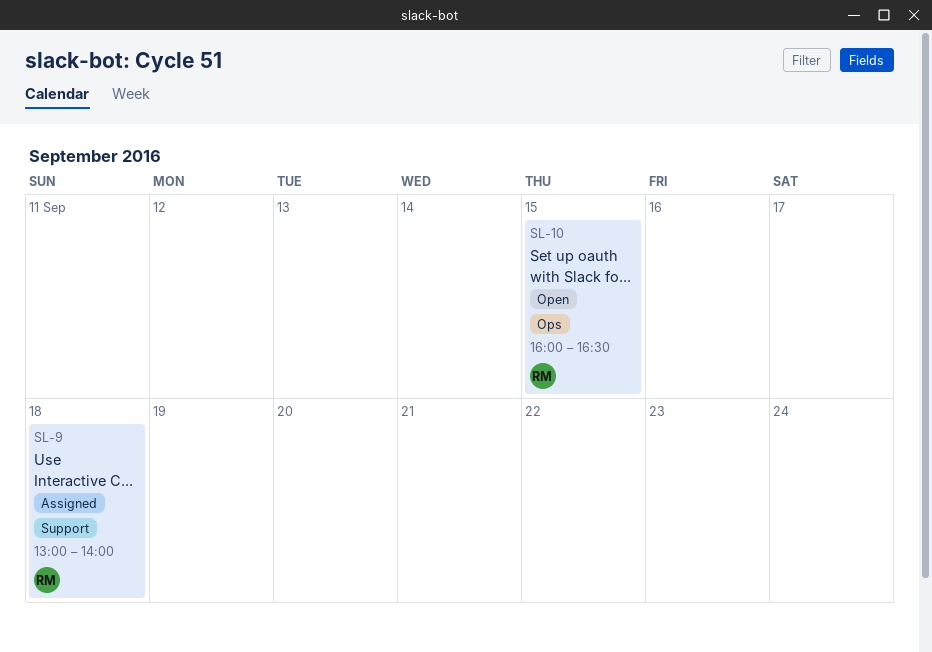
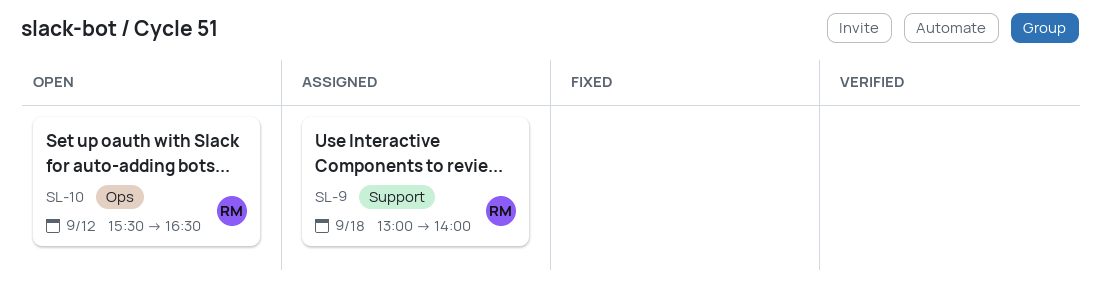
SL-10, day: Sep 15 -> Sep 12
SL-10, begins: 16:00 -> 15:30

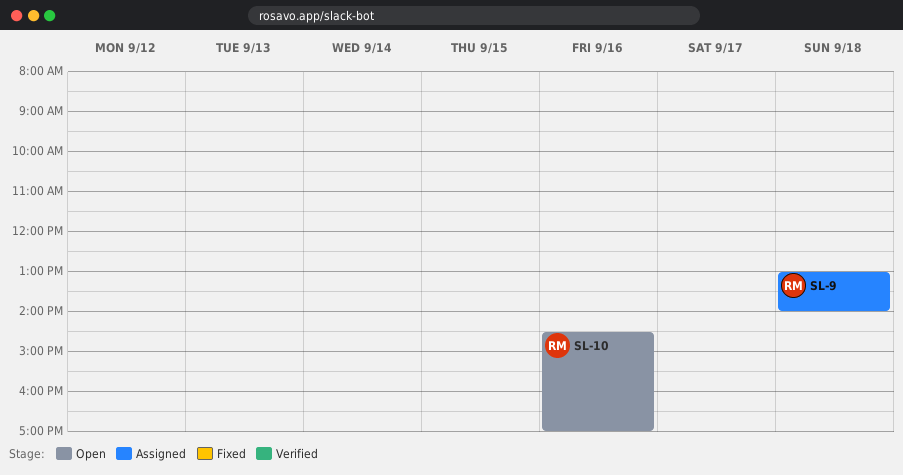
SL-10, day: Sep 12 -> Sep 16
SL-10, begins: 15:30 -> 14:30
SL-10, ends: 16:30 -> 17:00

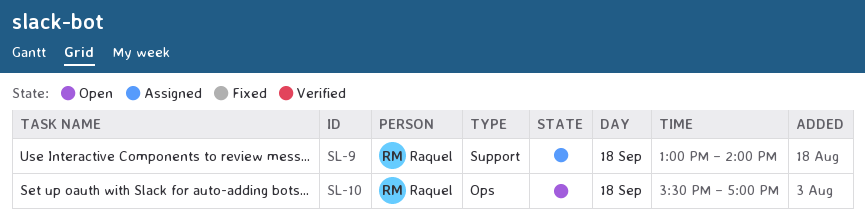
SL-10, day: Sep 16 -> Sep 18
SL-10, begins: 14:30 -> 15:30

